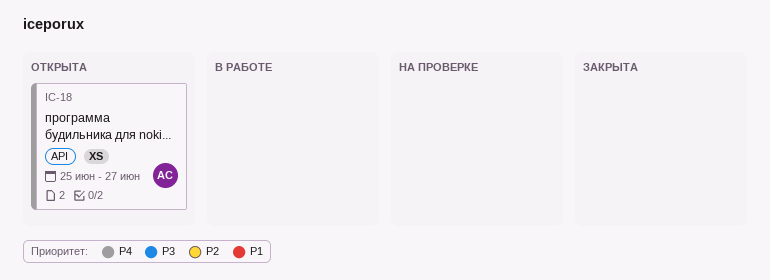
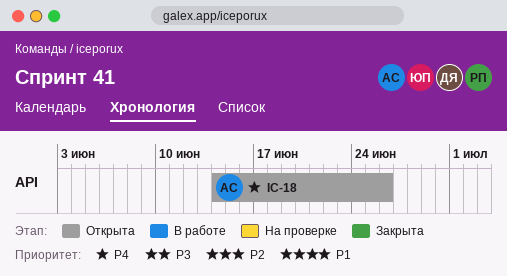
IC-18, start: Jun 25 -> Jun 14
IC-18, due: Jun 27 -> Jun 26

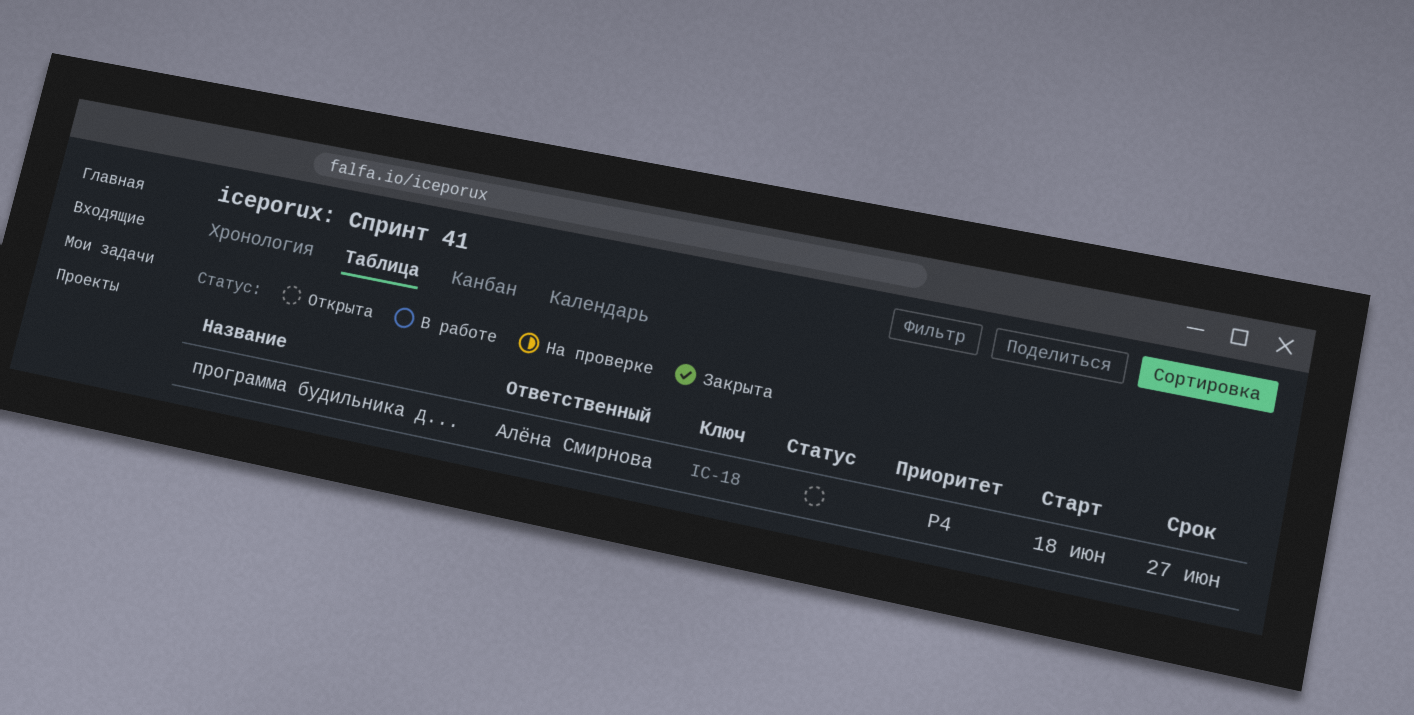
IC-18, start: Jun 14 -> Jun 18
IC-18, due: Jun 26 -> Jun 27

